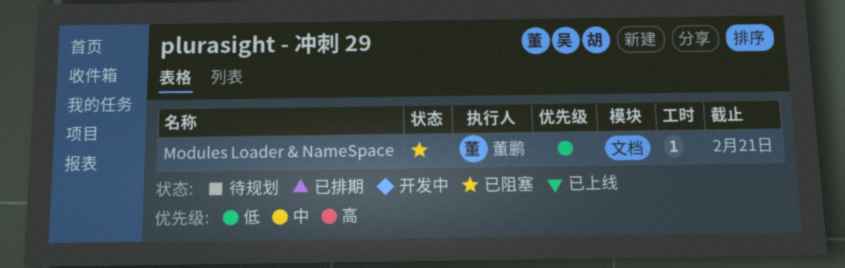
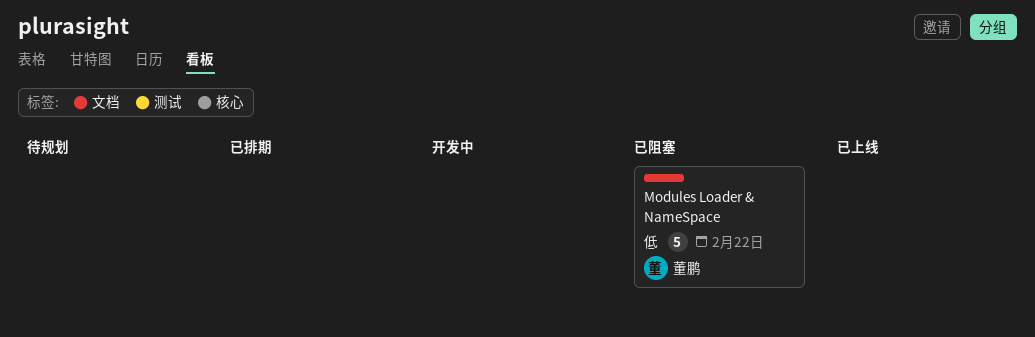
Modules Loader & NameSpace, estimate: 1 -> 5
Modules Loader & NameSpace, due: Feb 21 -> Feb 22

